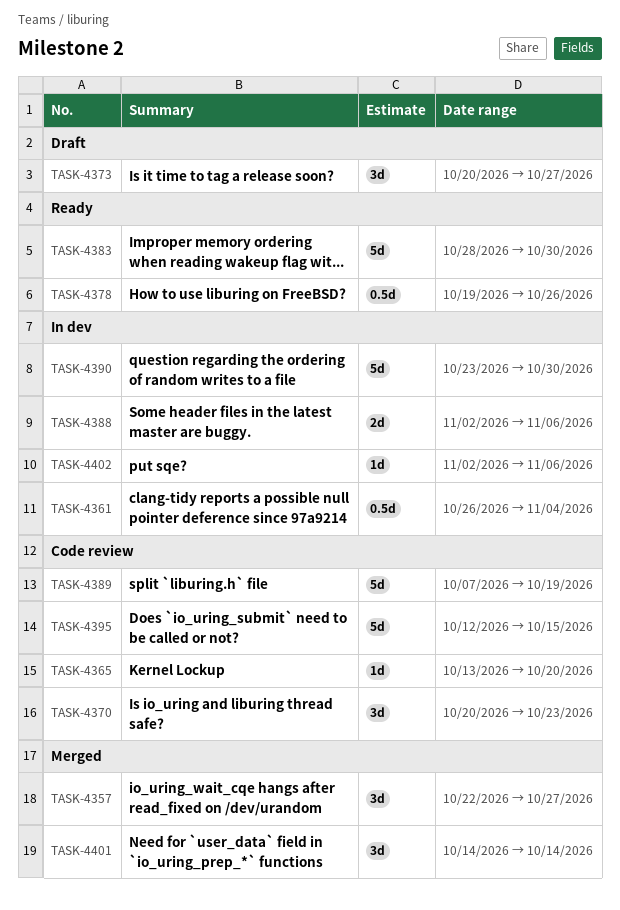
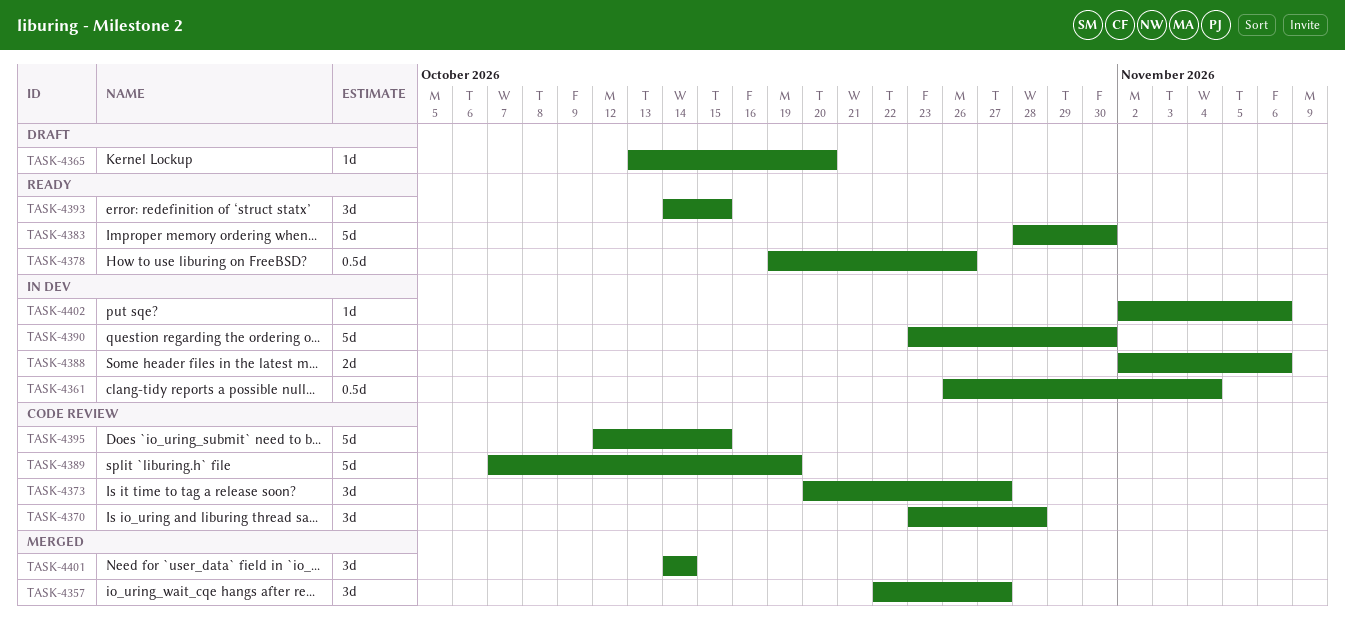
TASK-4365, status: Code review -> Draft
TASK-4370, start: Oct 20 -> Oct 23
TASK-4370, due: Oct 23 -> Oct 28
TASK-4373, status: Draft -> Code review
TASK-4393: none -> present

